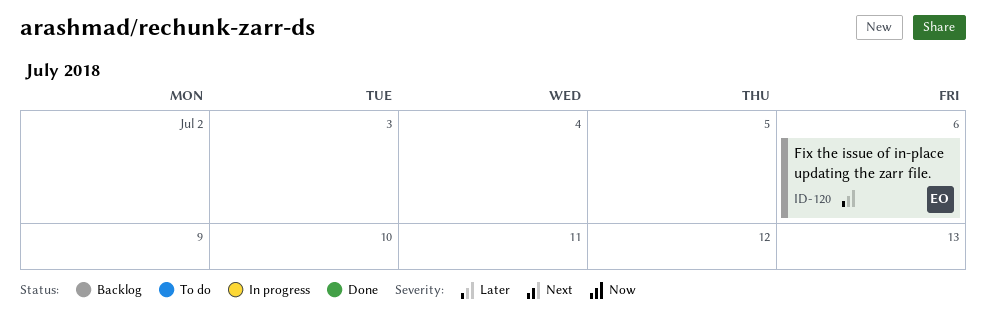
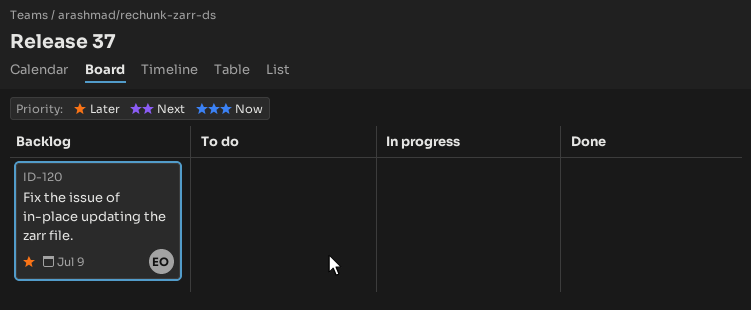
ID-120, due: Jul 6 -> Jul 9

